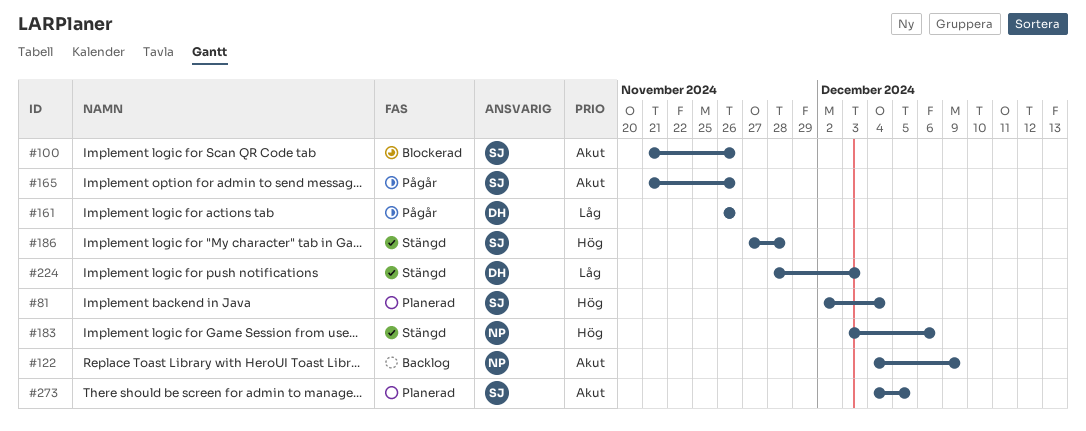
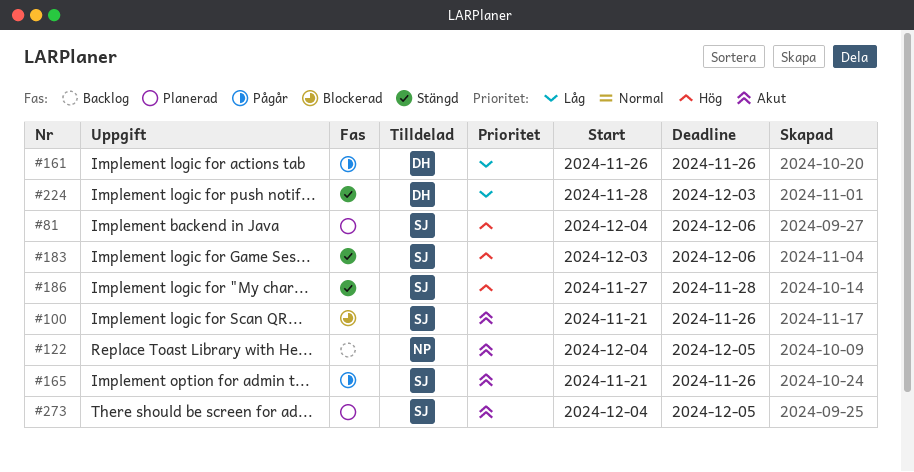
#81, start: Dec 2 -> Dec 4
#81, due: Dec 4 -> Dec 6
#122, due: Dec 9 -> Dec 5
#183, owner: NP -> SJ

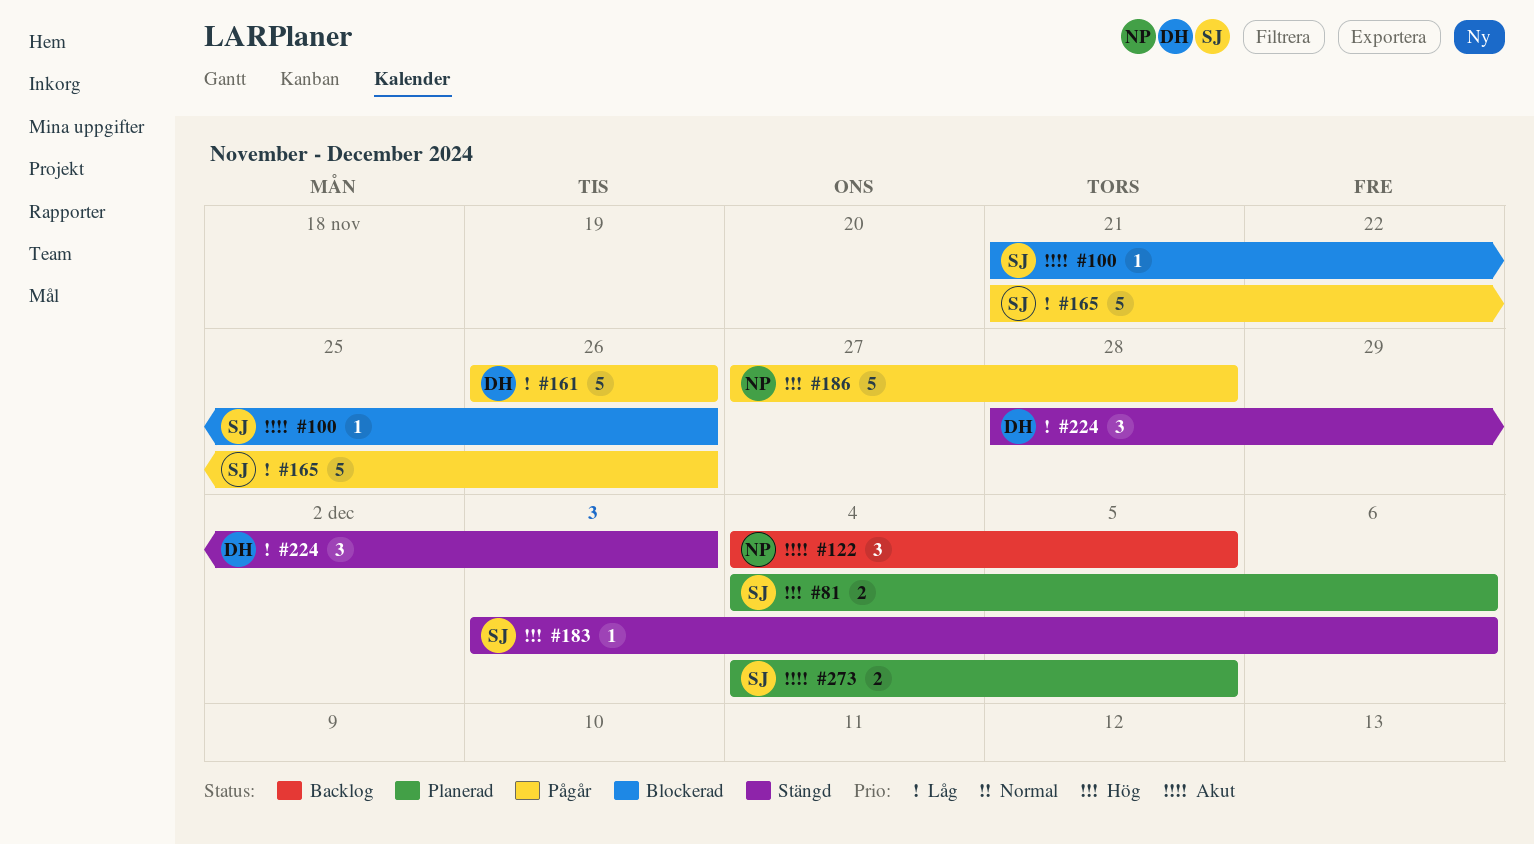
#165, priority: Akut -> Låg
#186, status: Stängd -> Pågår
#186, owner: SJ -> NP

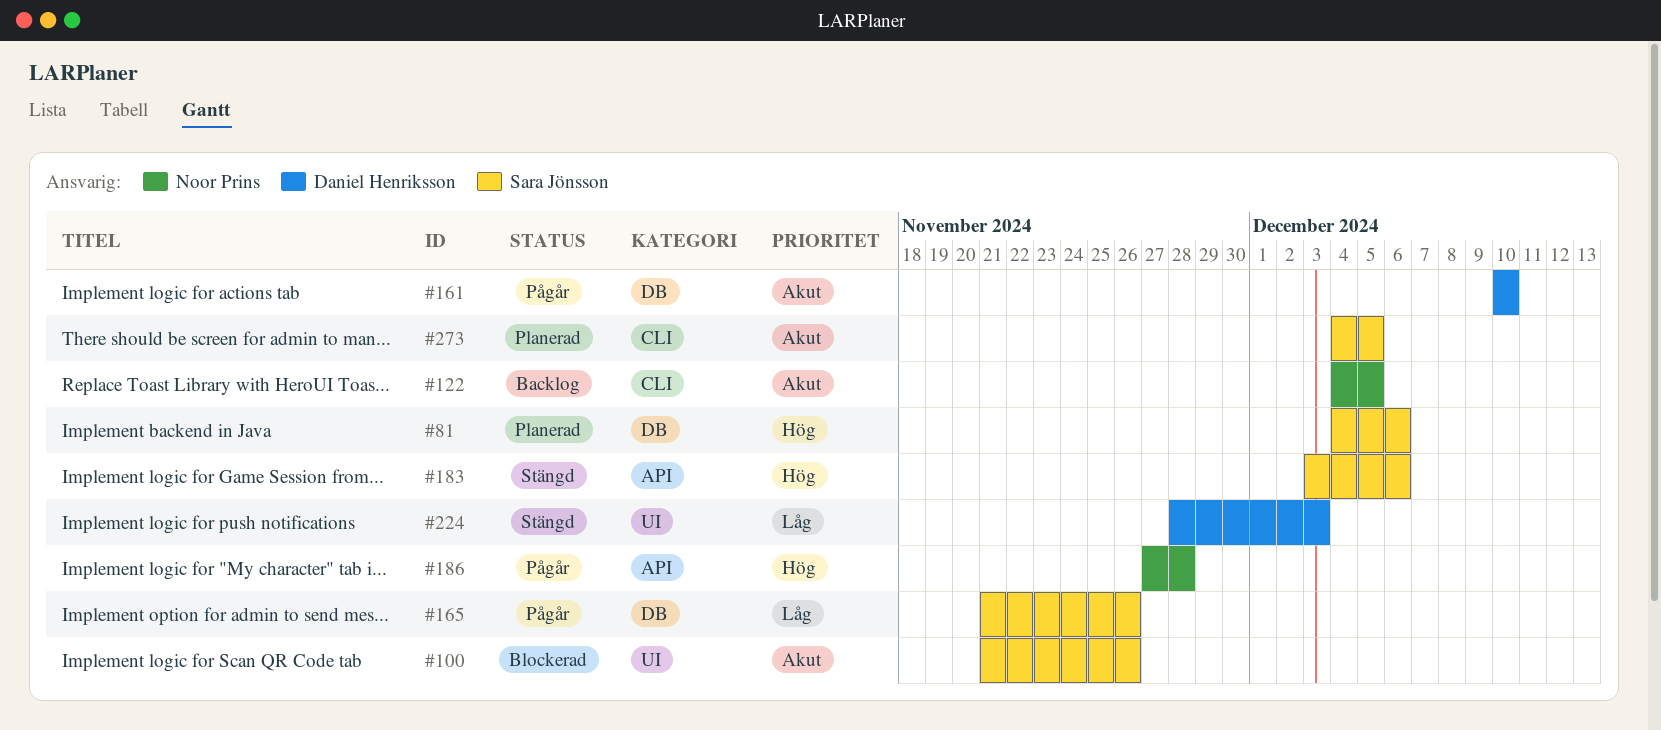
#161, priority: Låg -> Akut
#161, start: Nov 26 -> Dec 10
#161, due: Nov 26 -> Dec 10

